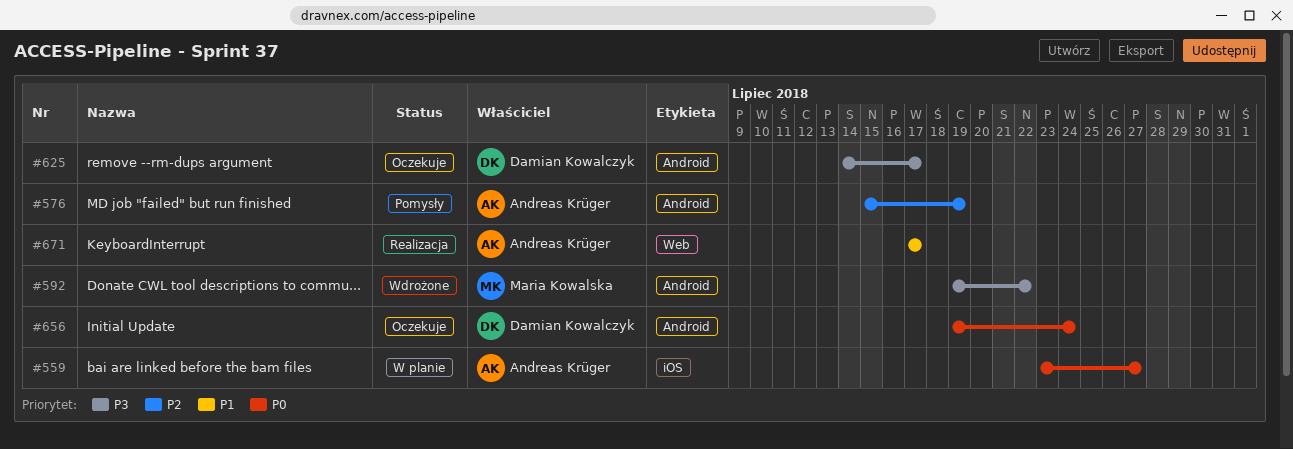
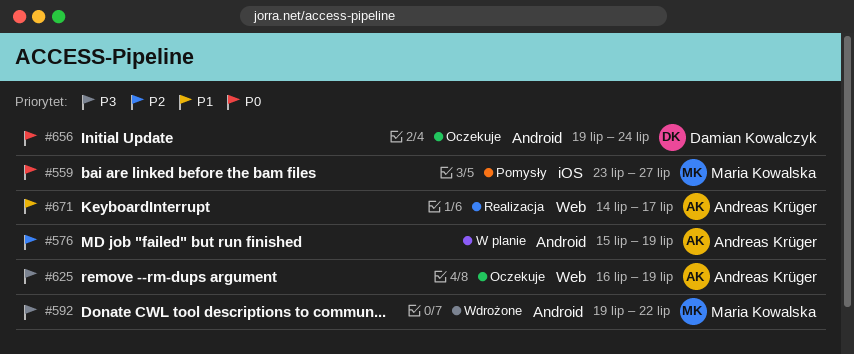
#559, status: W planie -> Pomysły
#559, owner: Andreas Krüger -> Maria Kowalska
#576, status: Pomysły -> W planie
#625, owner: Damian Kowalczyk -> Andreas Krüger
#625, label: Android -> Web
#625, start: Jul 14 -> Jul 16
#625, due: Jul 17 -> Jul 19
#671, start: Jul 17 -> Jul 14

